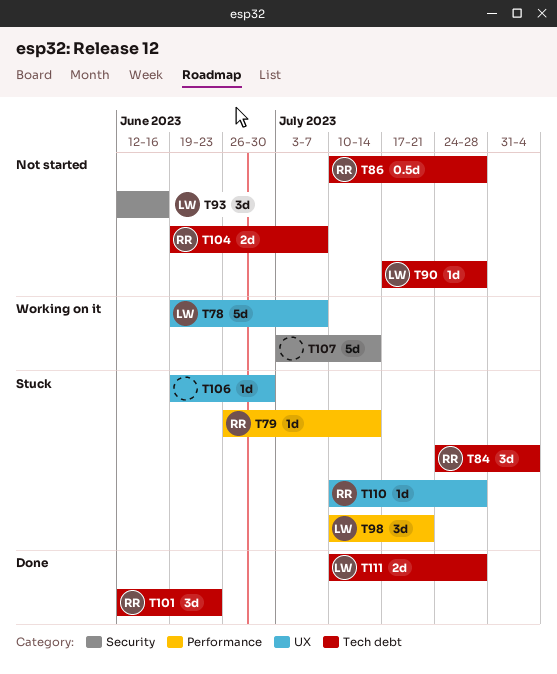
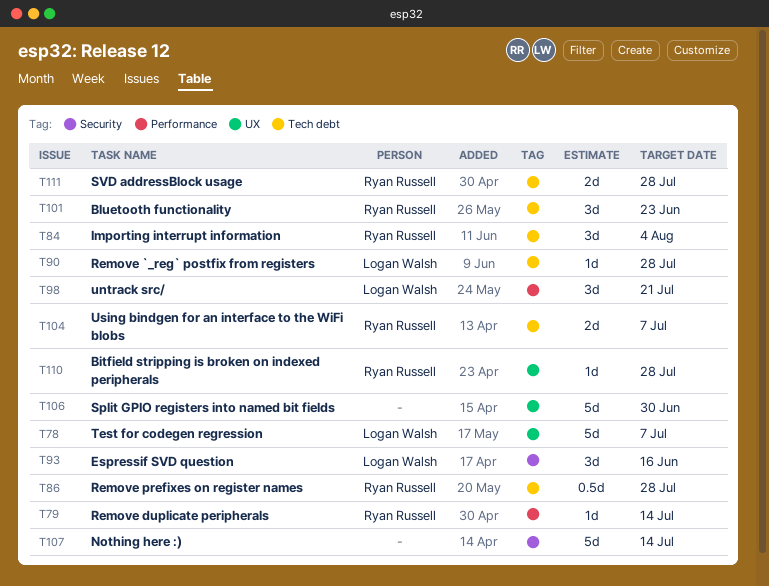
T106, estimate: 1d -> 5d
T111, owner: Logan Walsh -> Ryan Russell

